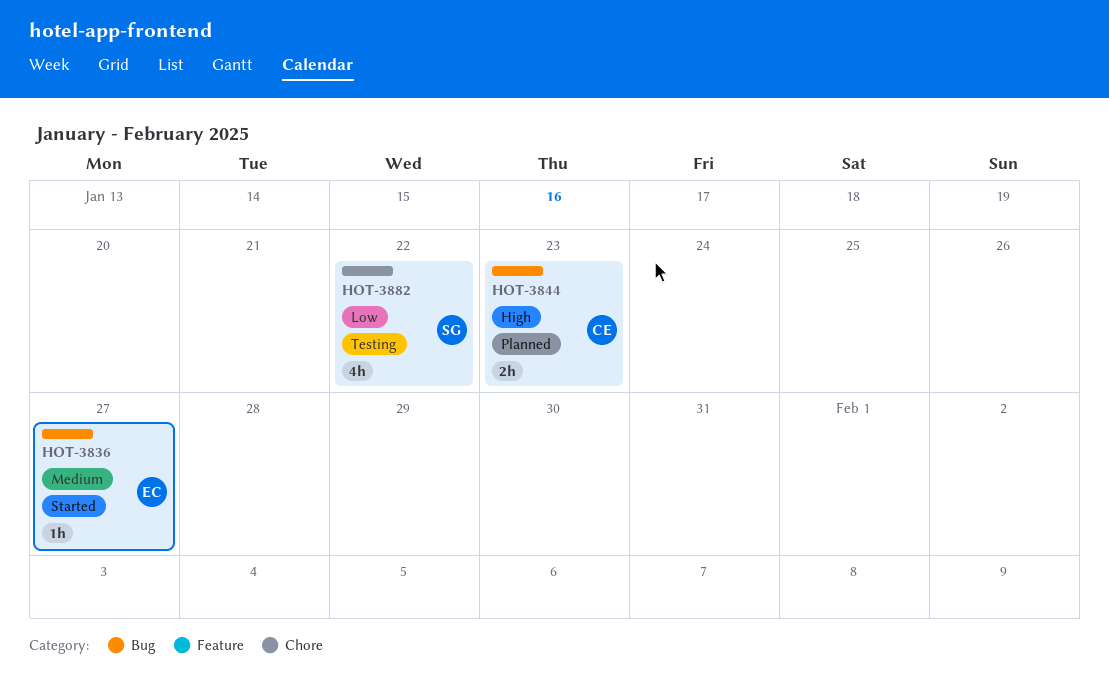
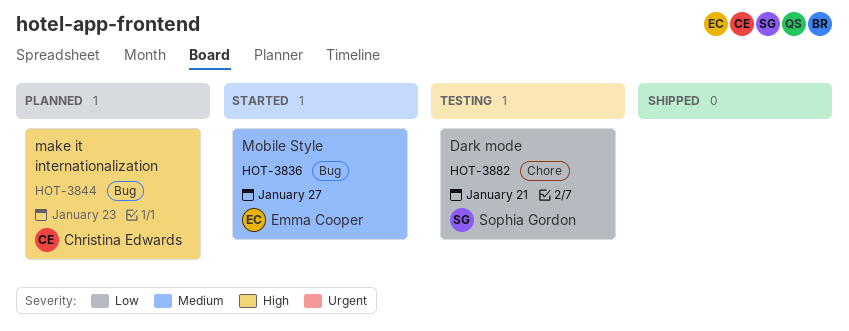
HOT-3882, due: Jan 22 -> Jan 21

